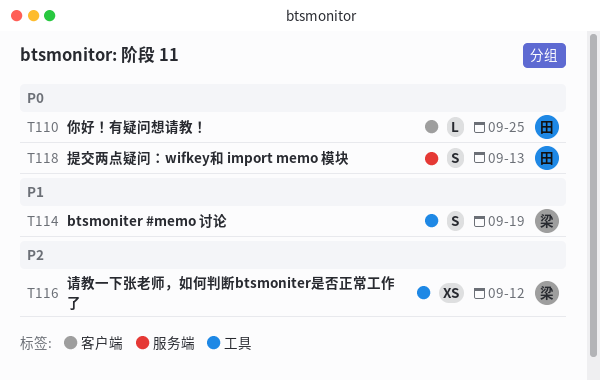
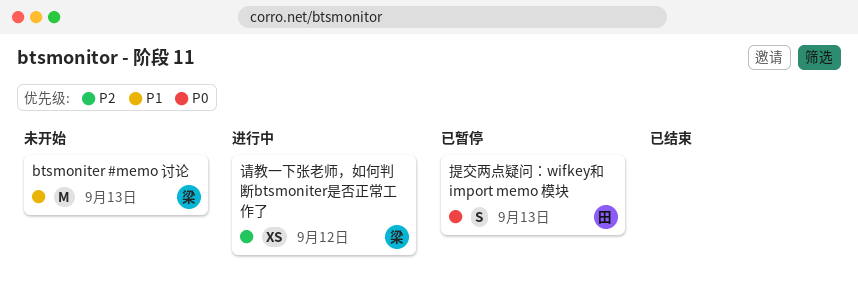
btsmoniter #memo 讨论, estimate: S -> M
btsmoniter #memo 讨论, due: Sep 19 -> Sep 13
你好！有疑问想请教！: present -> none

